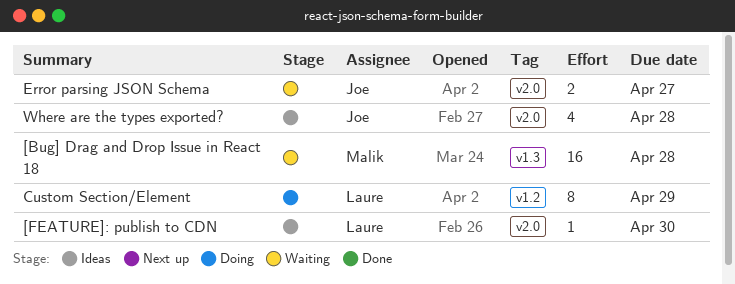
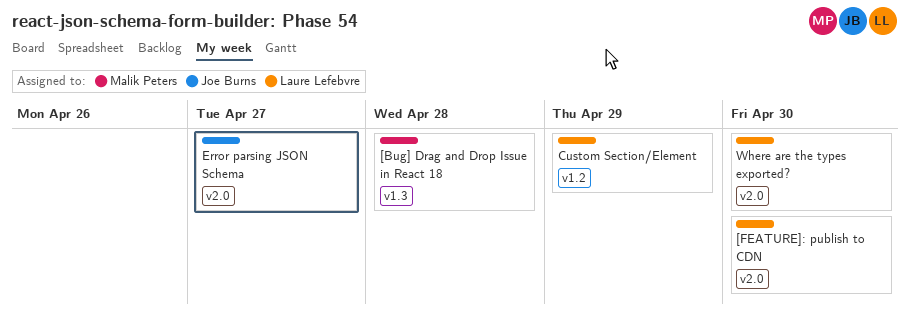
Where are the types exported?, owner: Joe Burns -> Laure Lefebvre
Where are the types exported?, due: Apr 28 -> Apr 30

